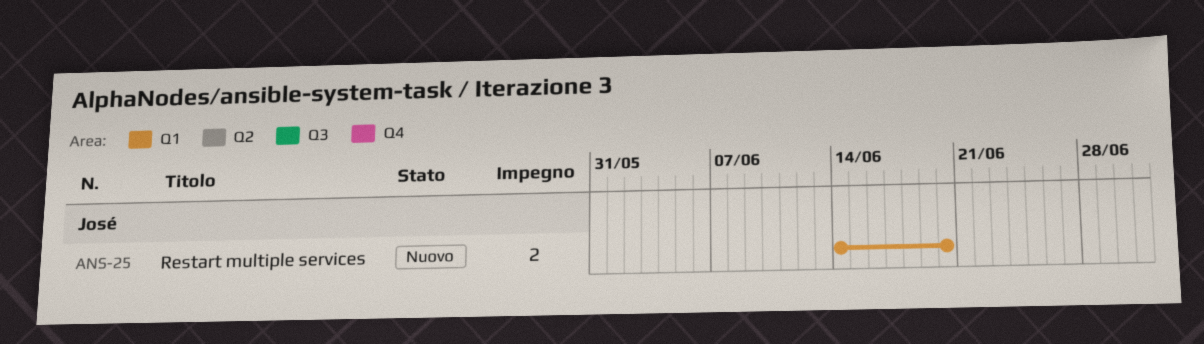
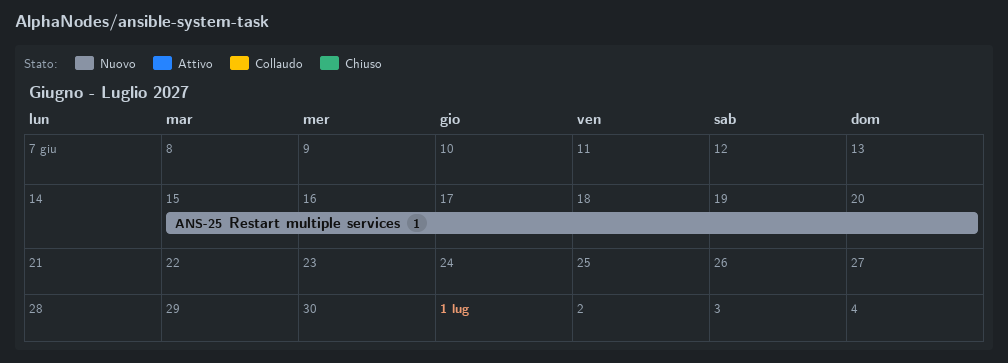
ANS-25, estimate: 2 -> 1
ANS-25, start: Jun 14 -> Jun 15

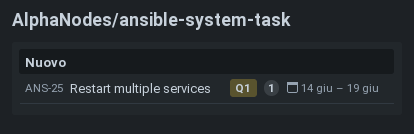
ANS-25, start: Jun 15 -> Jun 14
ANS-25, due: Jun 20 -> Jun 19

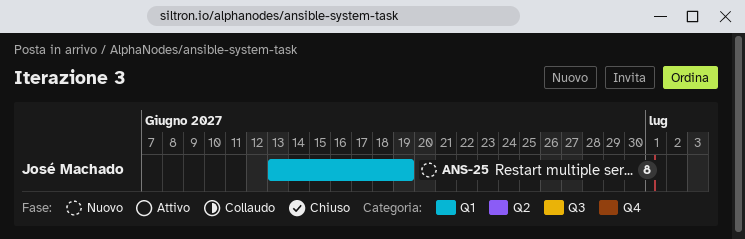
ANS-25, estimate: 1 -> 8
ANS-25, start: Jun 14 -> Jun 13

